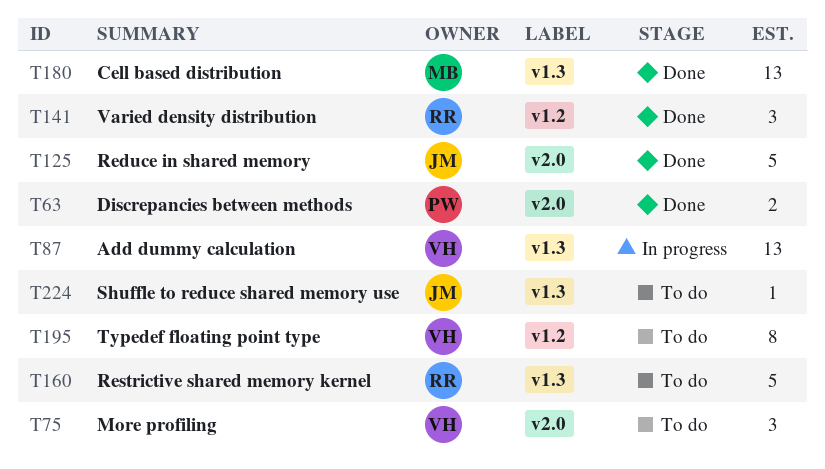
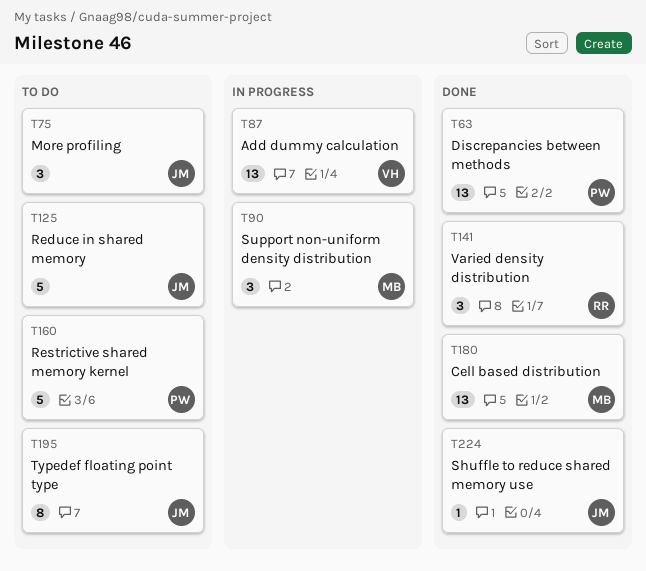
T63, estimate: 2 -> 13
T75, owner: VH -> JM
T90: none -> present
T125, status: Done -> To do
T160, owner: RR -> PW
T195, owner: VH -> JM
T224, status: To do -> Done

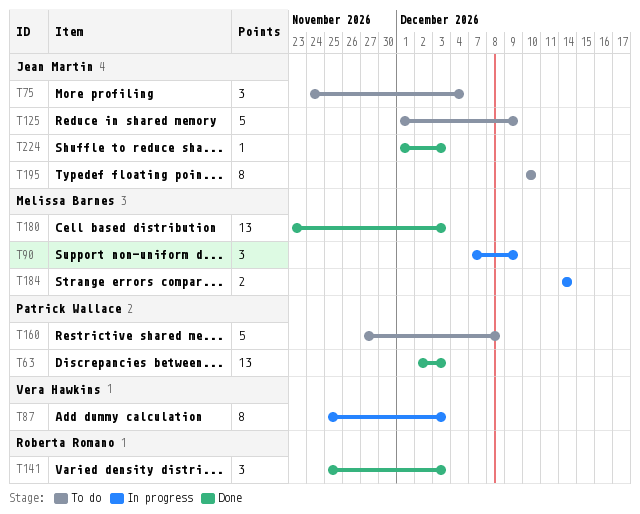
T87, estimate: 13 -> 8
T184: none -> present

